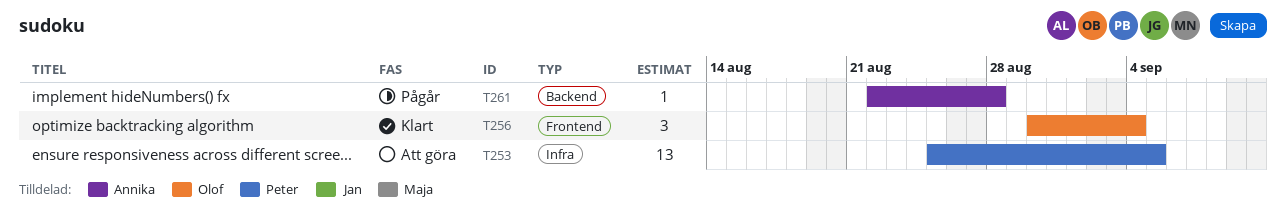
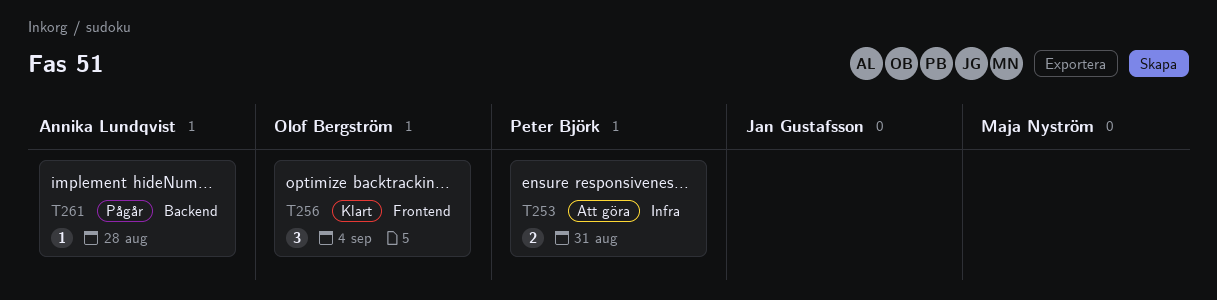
T253, estimate: 13 -> 2
T253, due: Sep 5 -> Aug 31

